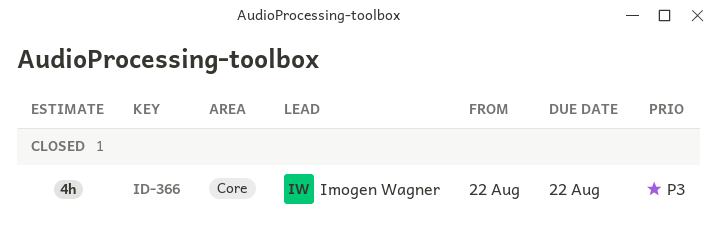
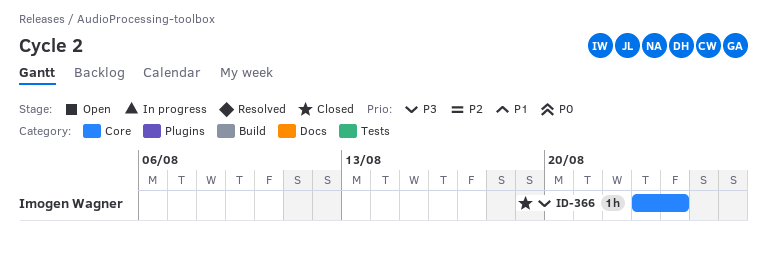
ID-366, estimate: 4h -> 1h
ID-366, start: Aug 22 -> Aug 23
ID-366, due: Aug 22 -> Aug 24

